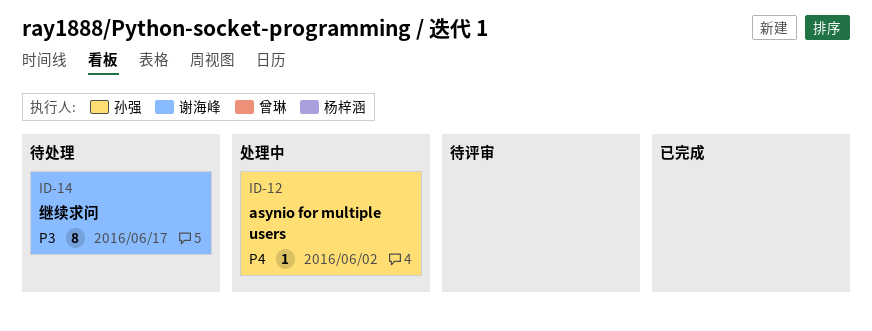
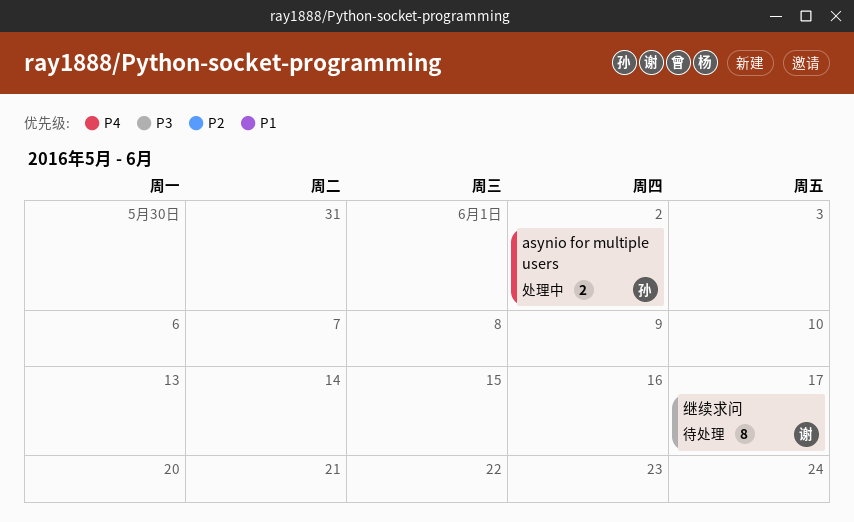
asynio for multiple users, estimate: 1 -> 2

